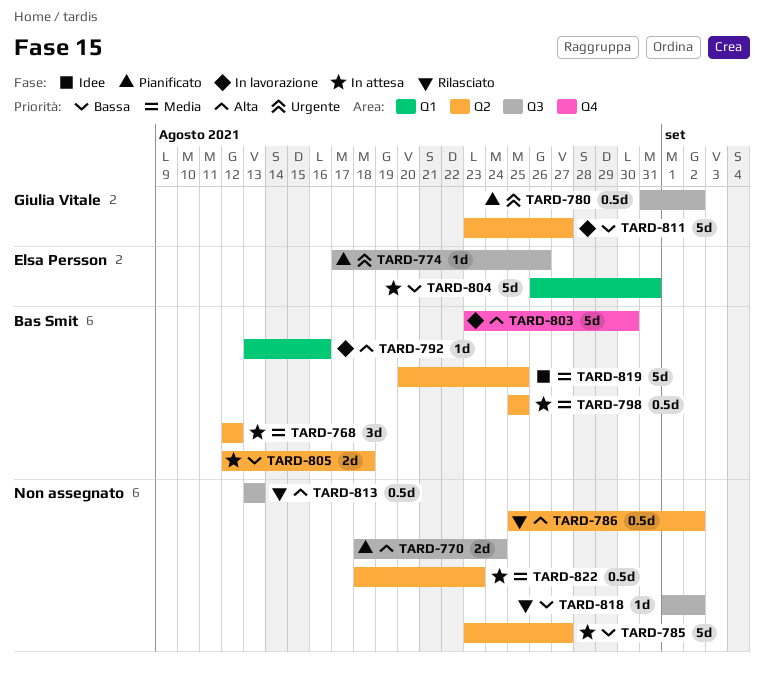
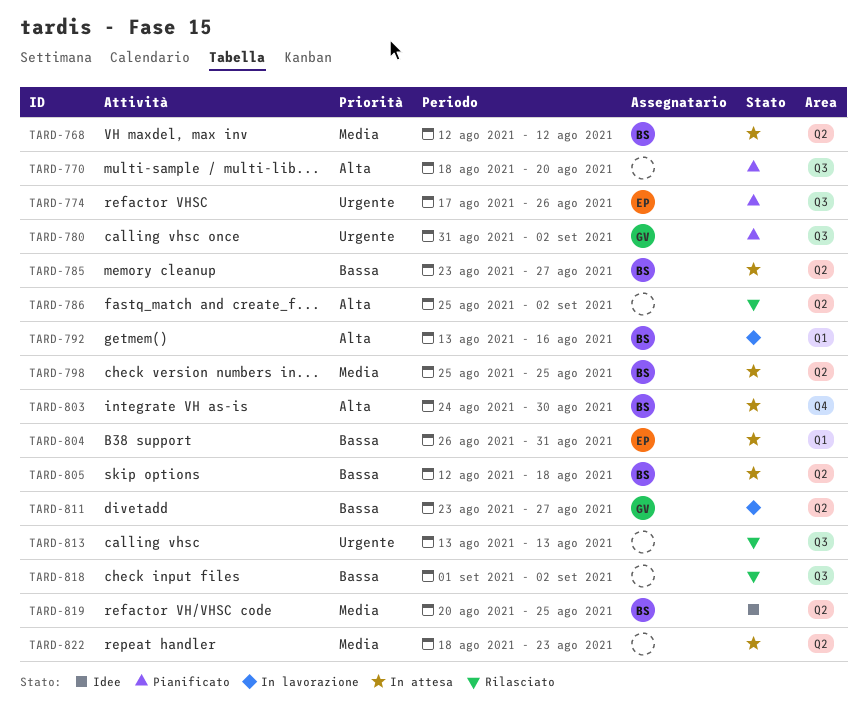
TARD-770, due: Aug 24 -> Aug 20
TARD-785, owner: none -> Bas Smit
TARD-803, status: In lavorazione -> In attesa
TARD-803, start: Aug 23 -> Aug 24
TARD-813, priority: Alta -> Urgente

